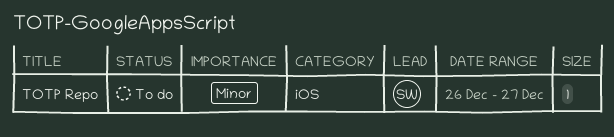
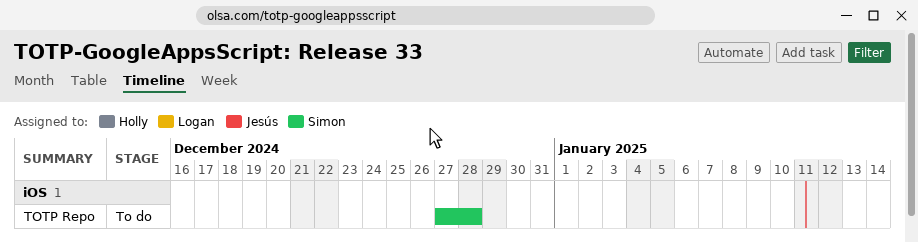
TOTP Repo, start: Dec 26 -> Dec 27
TOTP Repo, due: Dec 27 -> Dec 28

